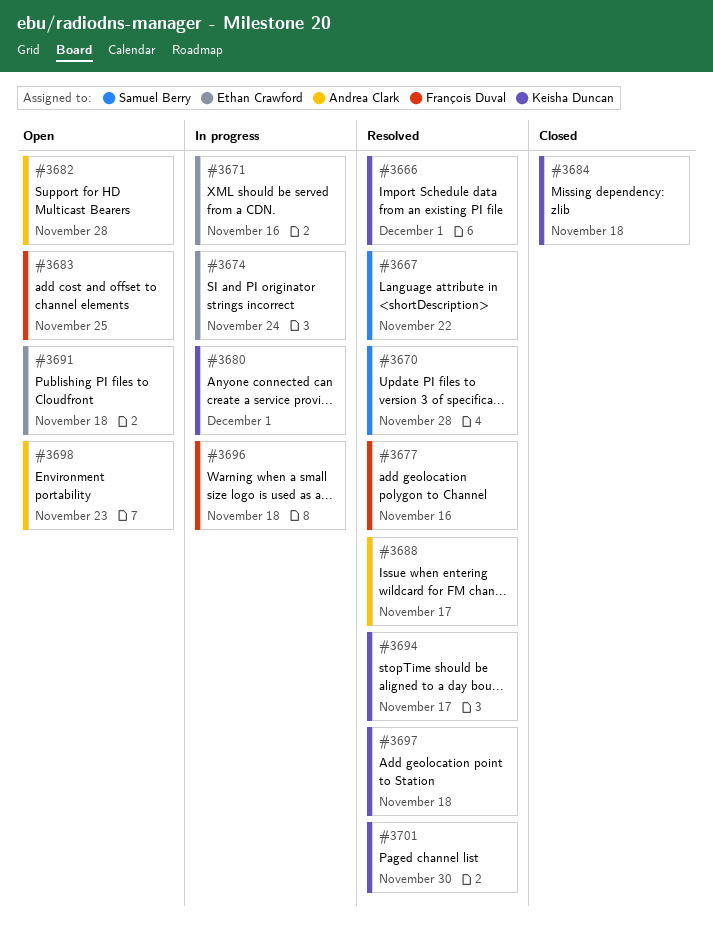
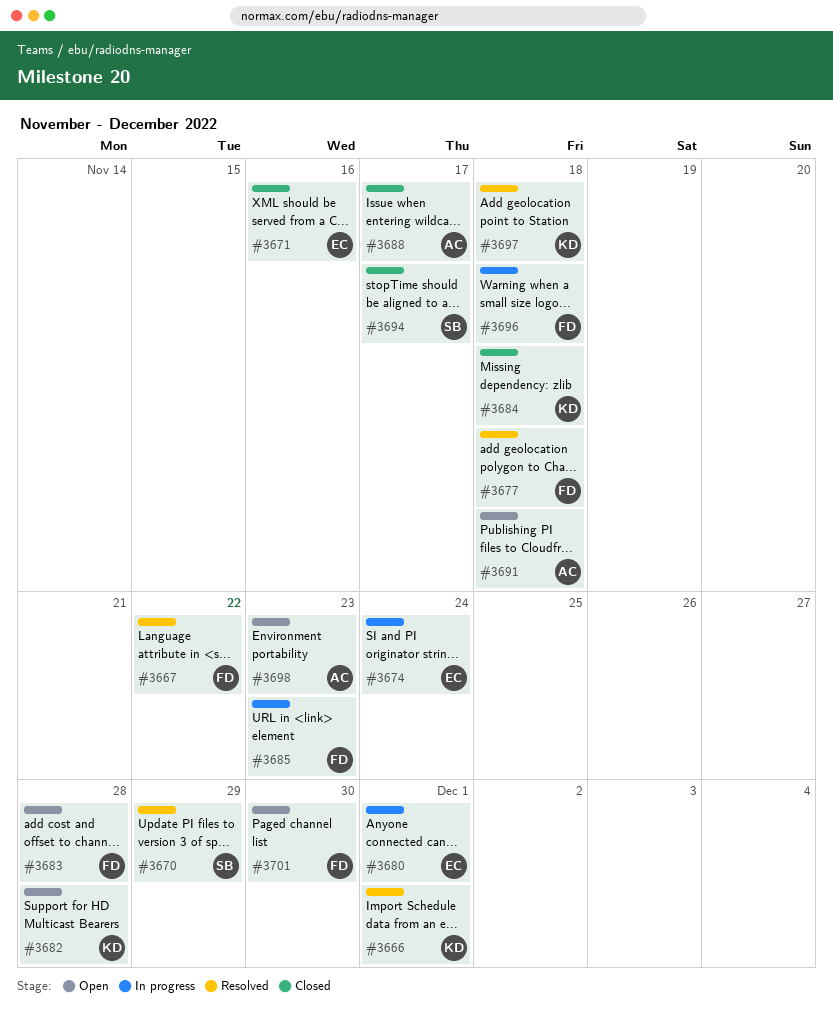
#3667, owner: Samuel Berry -> François Duval
#3670, due: Nov 28 -> Nov 29
#3671, status: In progress -> Closed
#3677, due: Nov 16 -> Nov 18
#3680, owner: Keisha Duncan -> Ethan Crawford
#3682, owner: Andrea Clark -> Keisha Duncan
#3683, due: Nov 25 -> Nov 28
#3685: none -> present
#3688, status: Resolved -> Closed
#3691, owner: Ethan Crawford -> Andrea Clark
#3694, status: Resolved -> Closed
#3694, owner: Keisha Duncan -> Samuel Berry
#3701, status: Resolved -> Open
#3701, owner: Keisha Duncan -> François Duval

